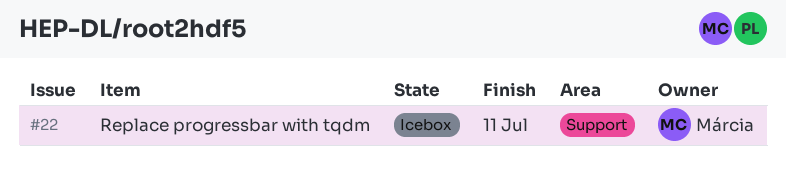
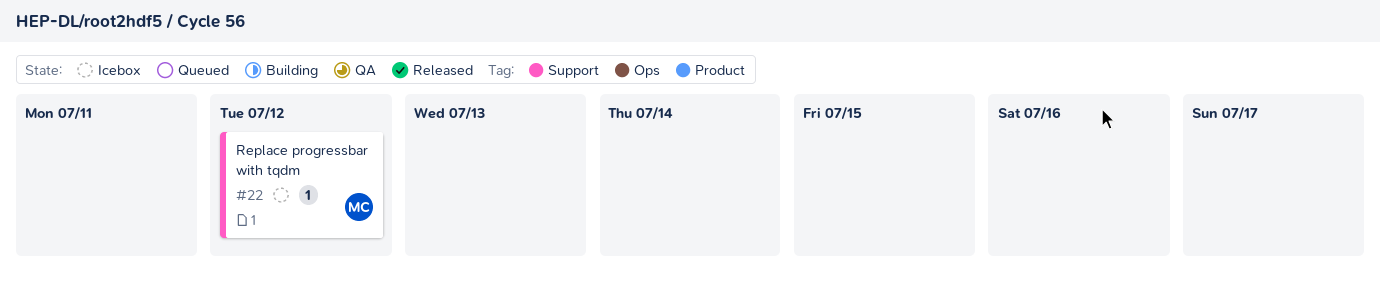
#22, due: Jul 11 -> Jul 12

